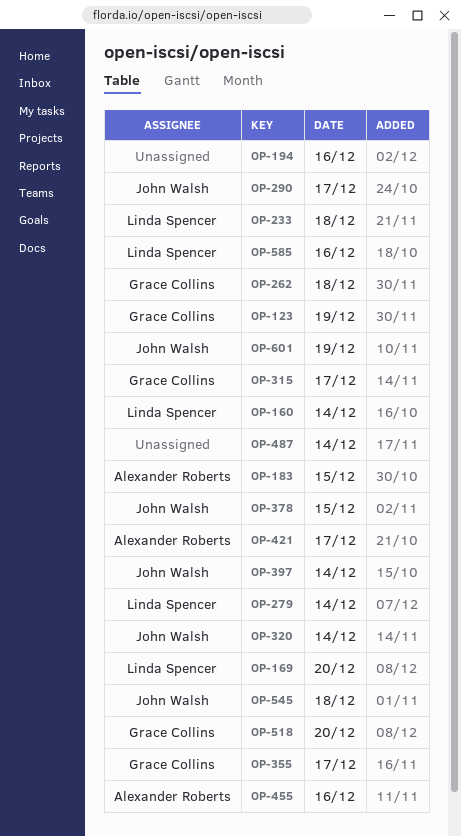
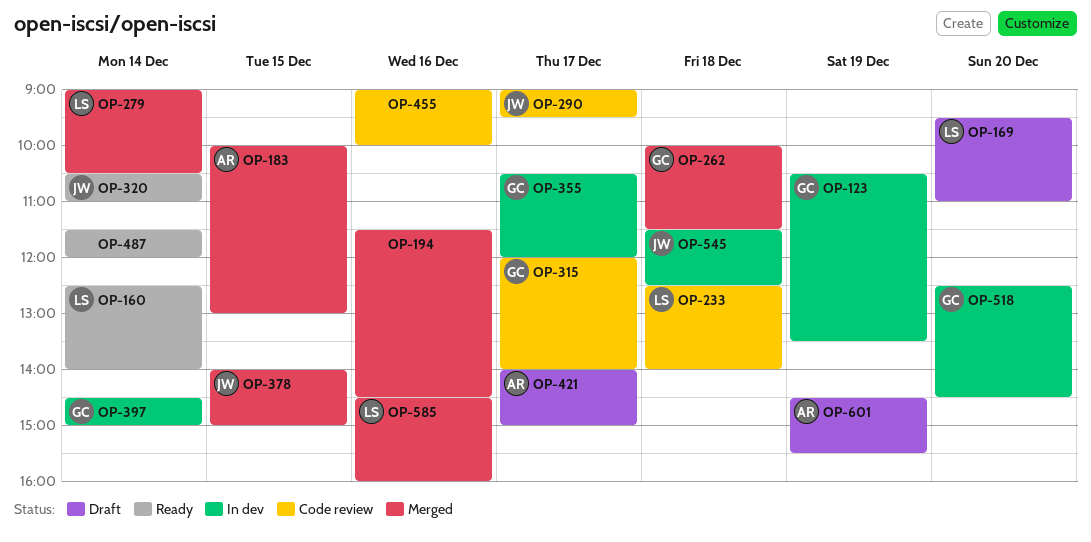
OP-397, owner: John Walsh -> Grace Collins
OP-455, owner: Alexander Roberts -> none
OP-601, owner: John Walsh -> Alexander Roberts

